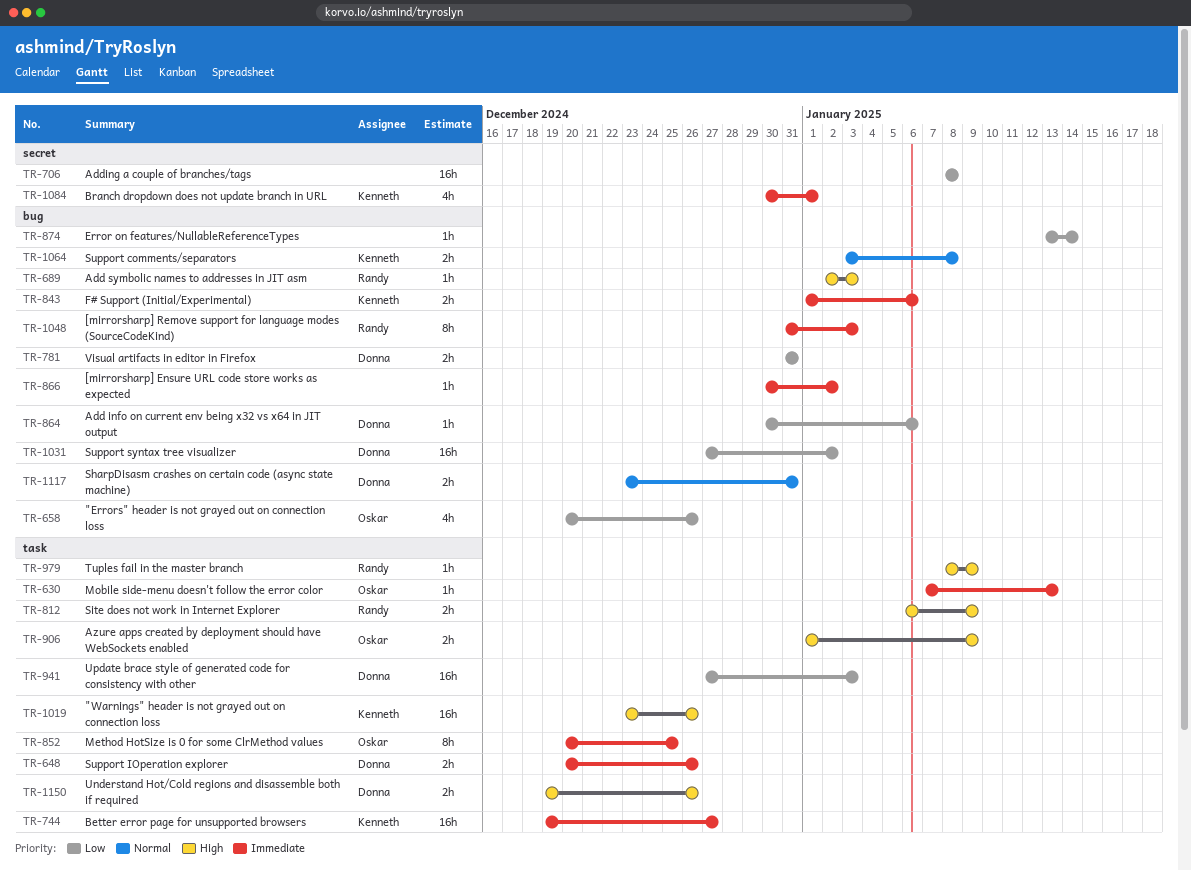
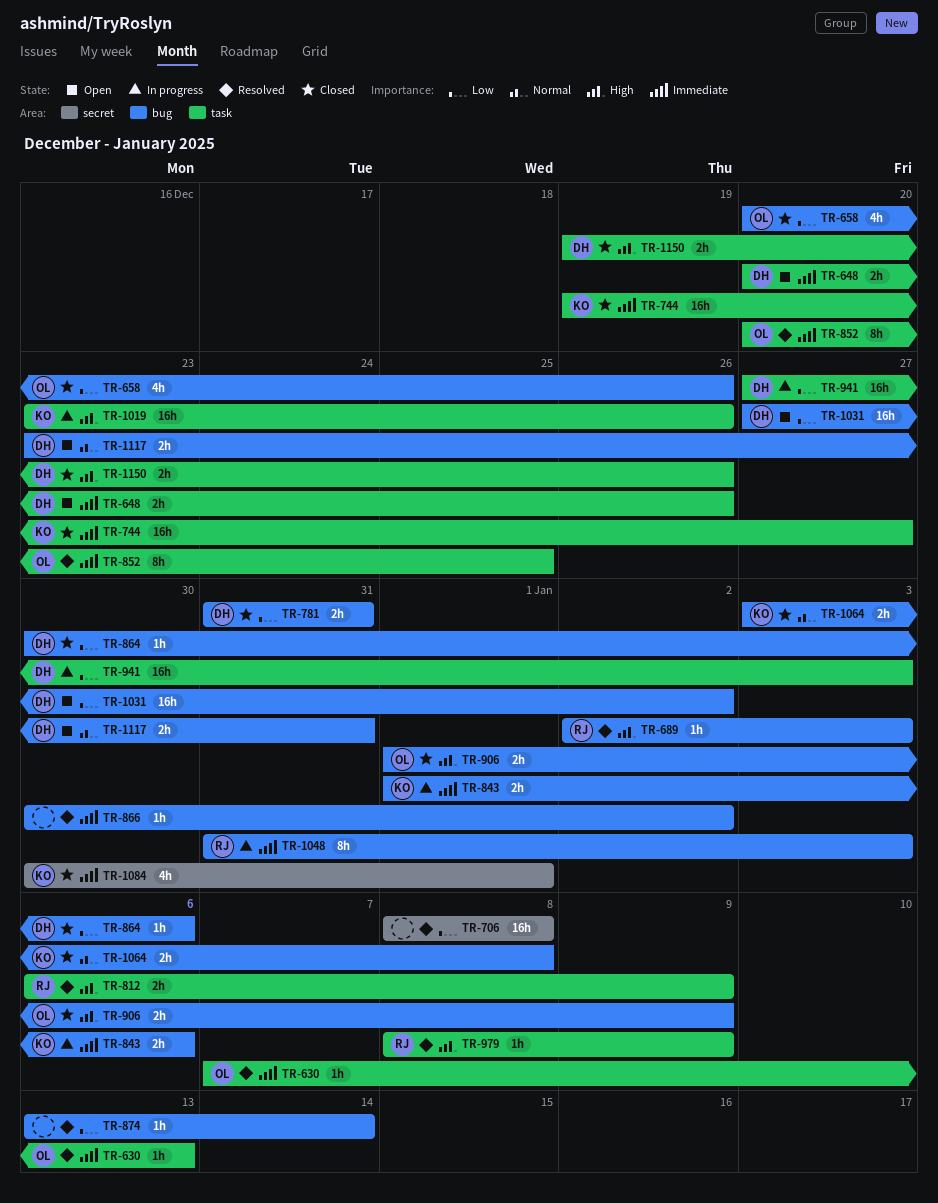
TR-906, label: task -> bug

